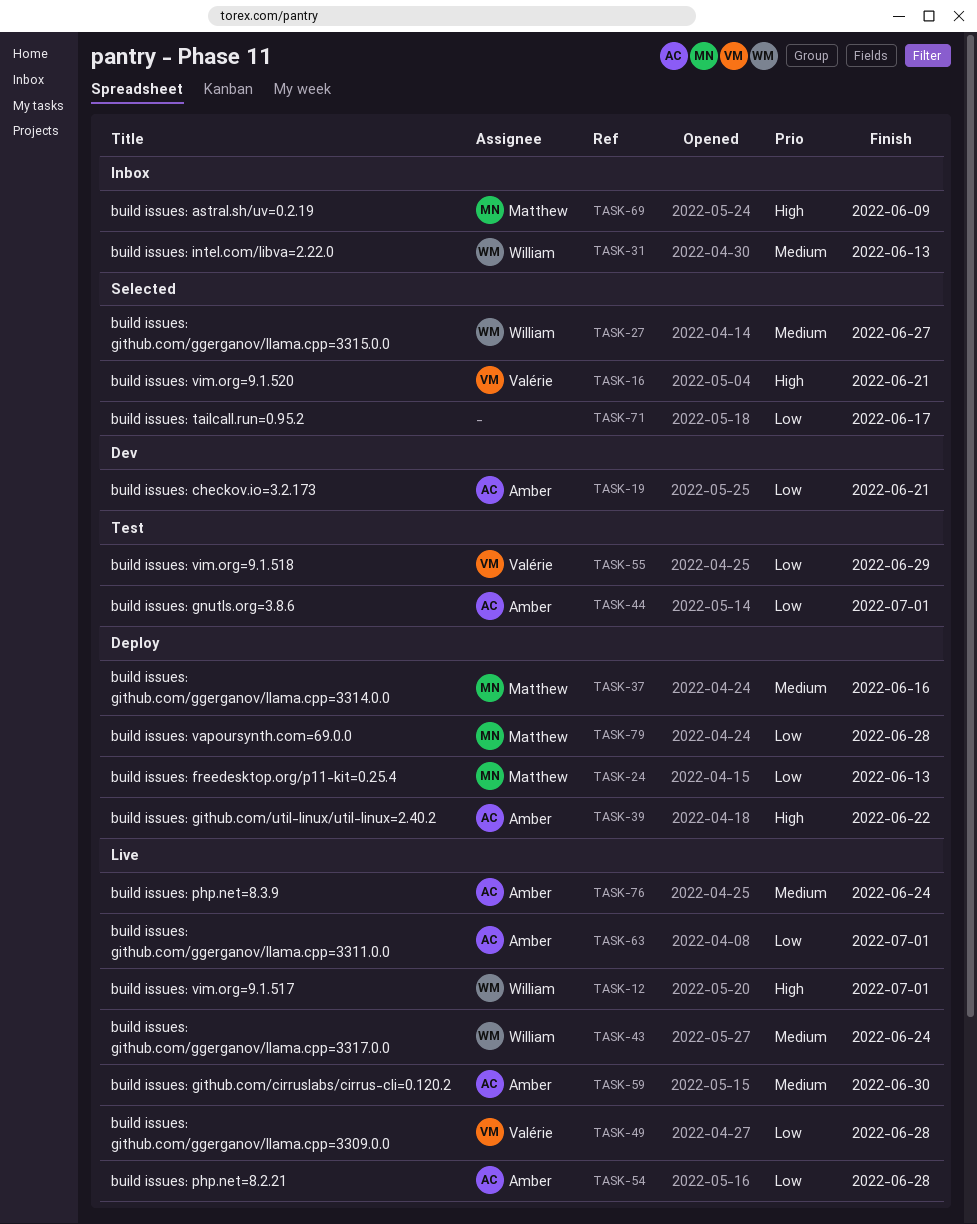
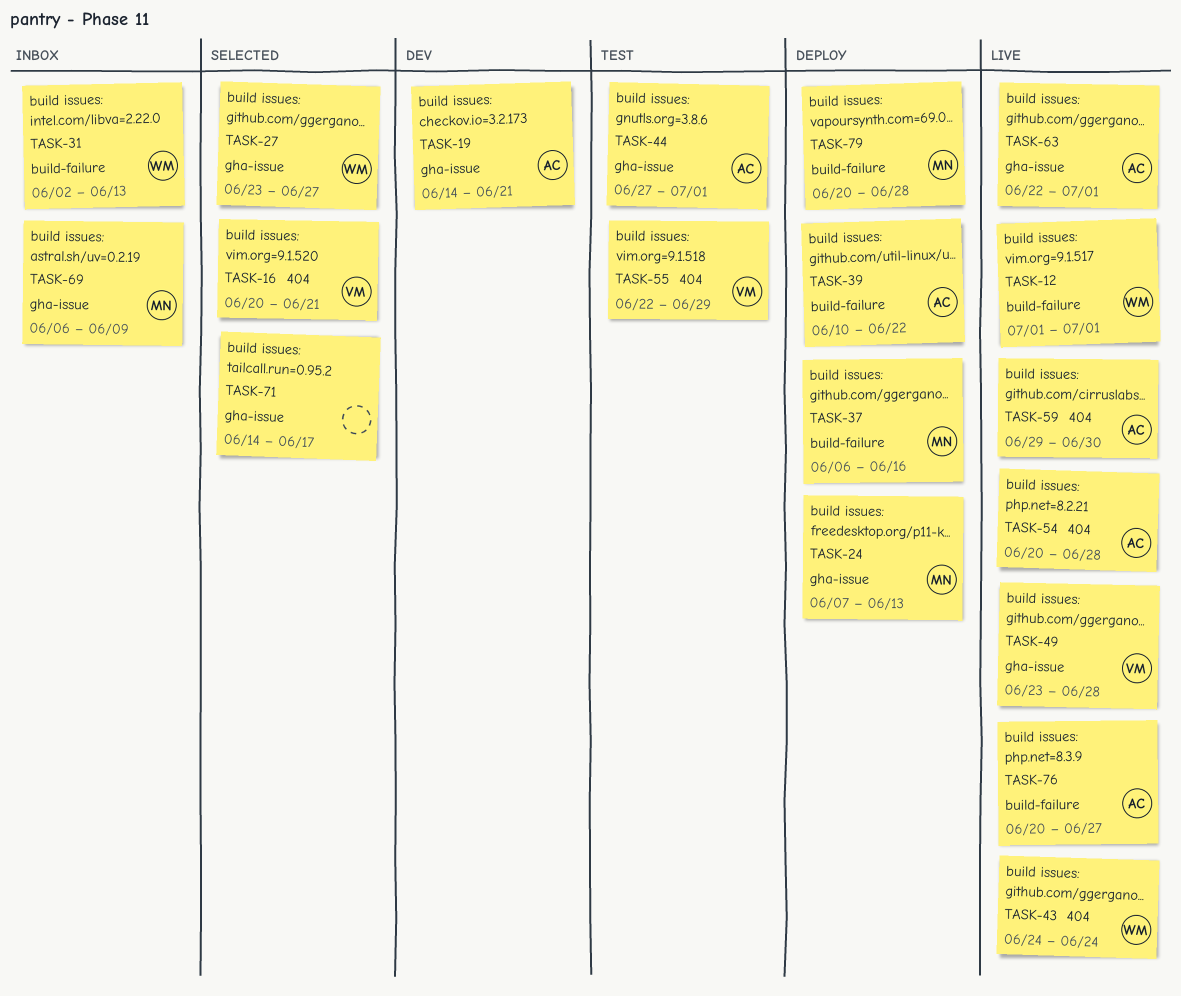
TASK-76, due: Jun 24 -> Jun 27

